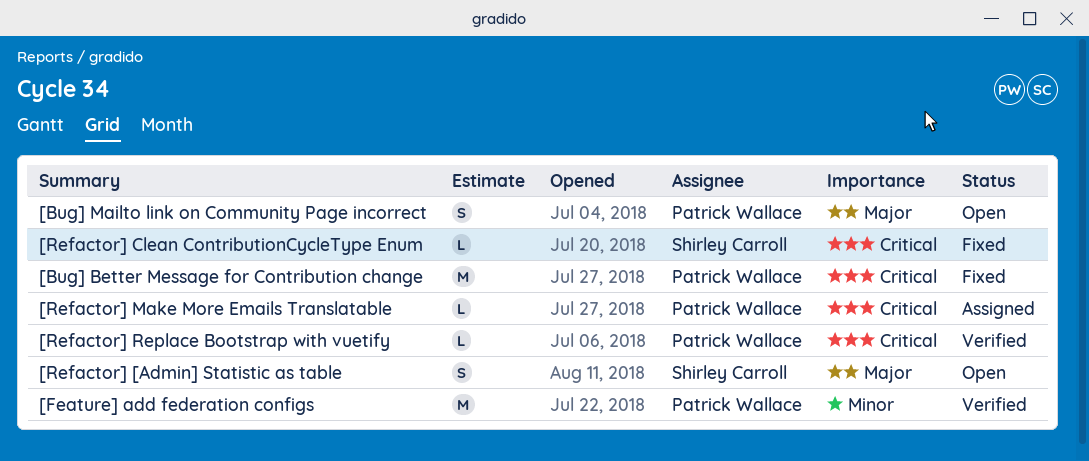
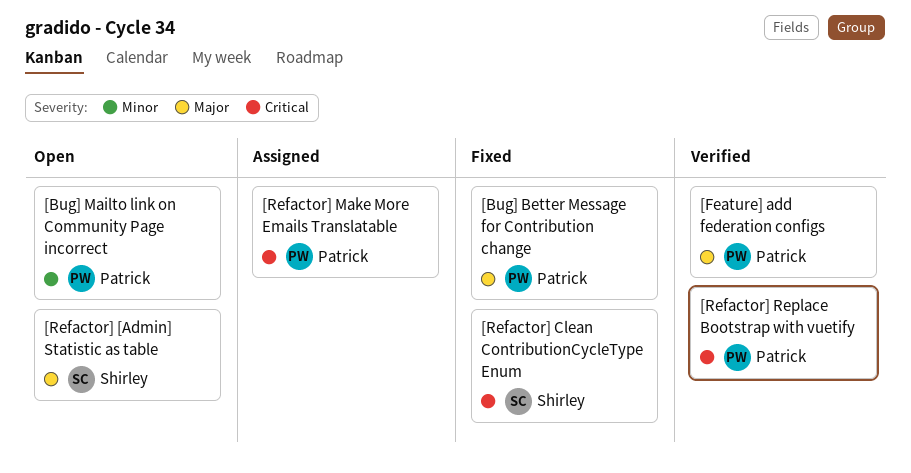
[Bug] Better Message for Contribution change, priority: Critical -> Major
[Bug] Mailto link on Community Page incorrect, priority: Major -> Minor
[Feature] add federation configs, priority: Minor -> Major

